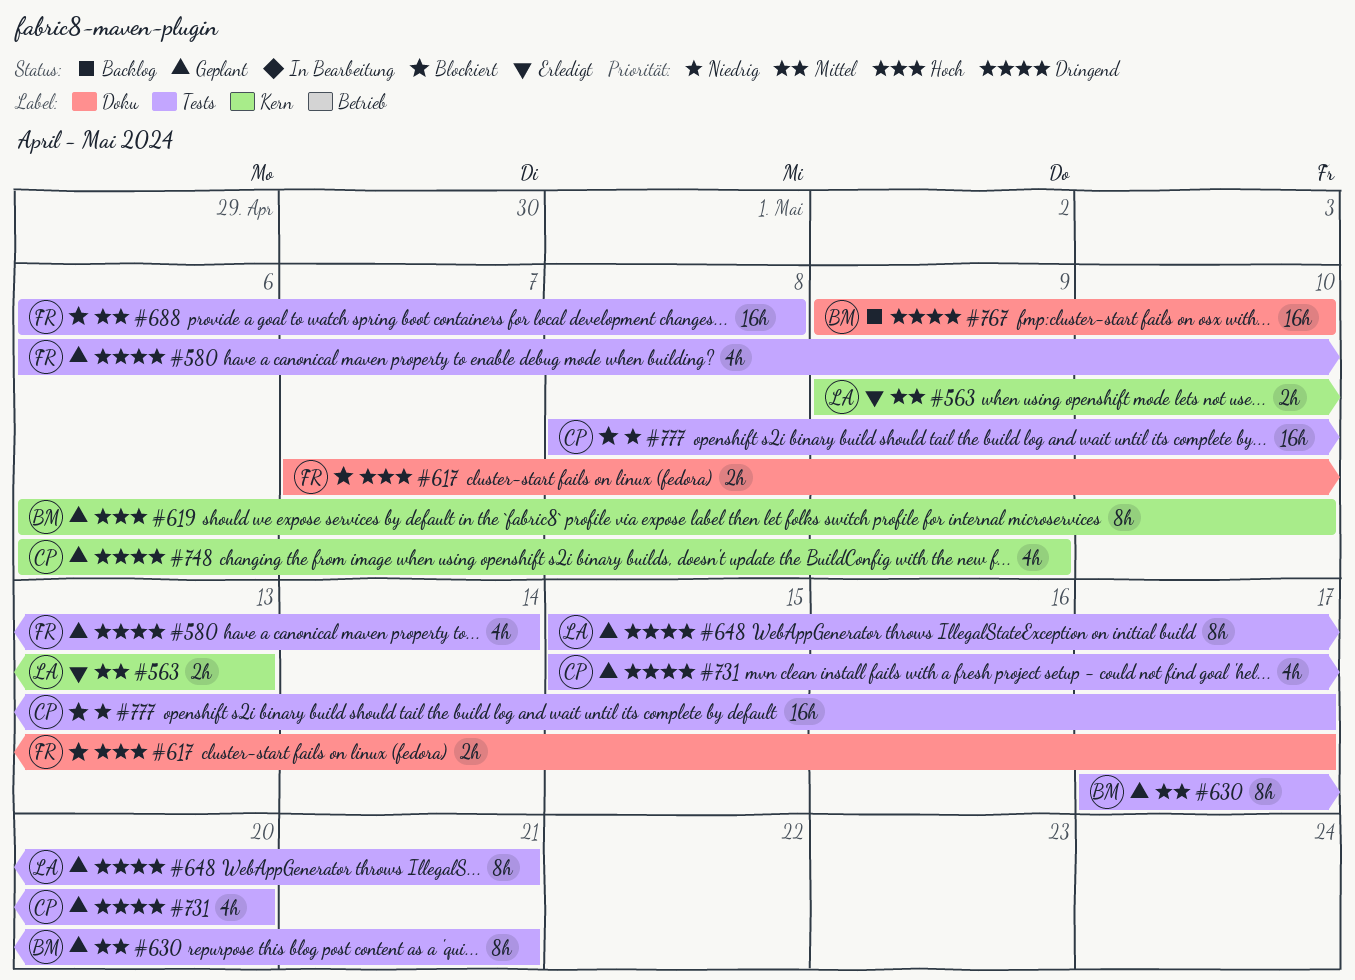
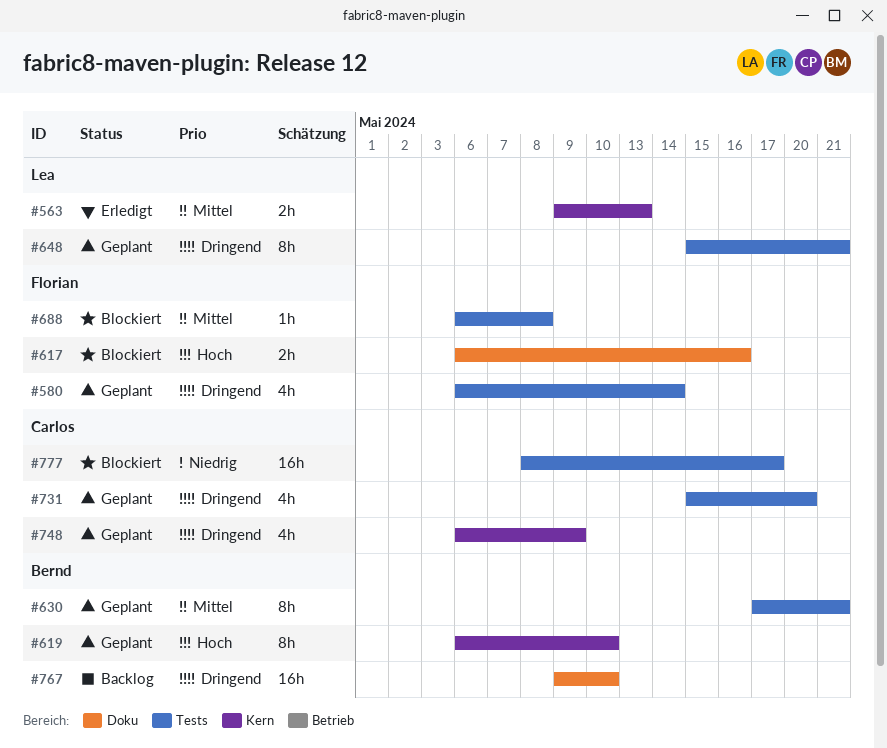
#617, start: May 7 -> May 6
#617, due: May 17 -> May 16
#688, estimate: 16h -> 1h

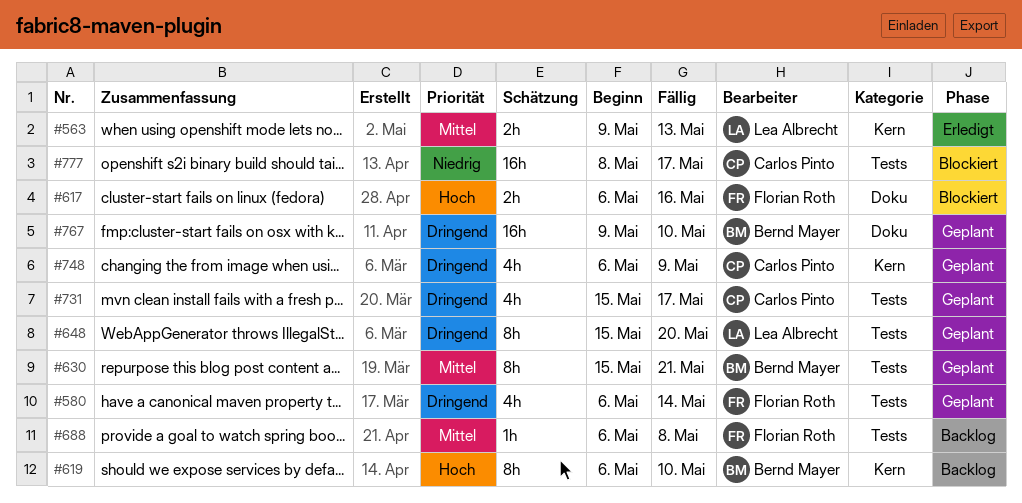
#619, status: Geplant -> Backlog
#630, start: May 17 -> May 15
#648, due: May 21 -> May 20
#688, status: Blockiert -> Backlog
#731, due: May 20 -> May 17
#767, status: Backlog -> Geplant

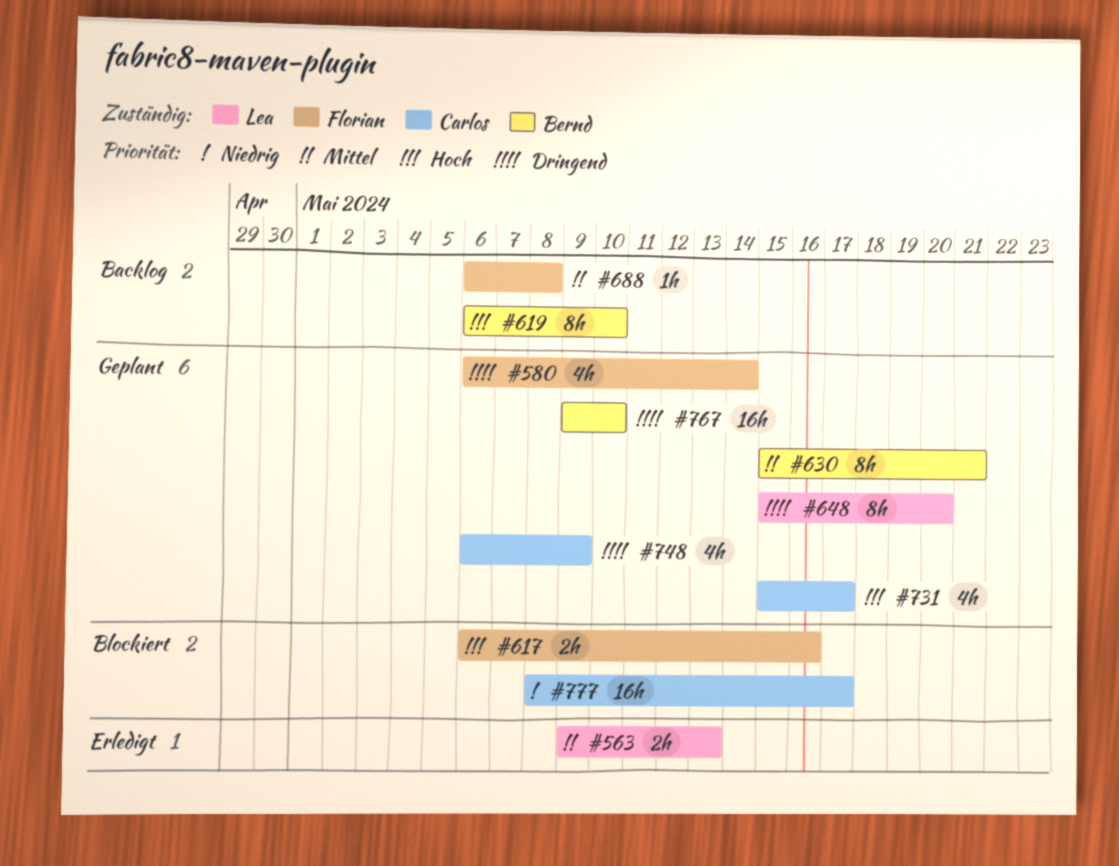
#731, priority: Dringend -> Hoch

